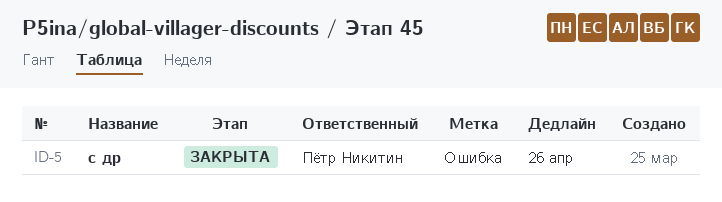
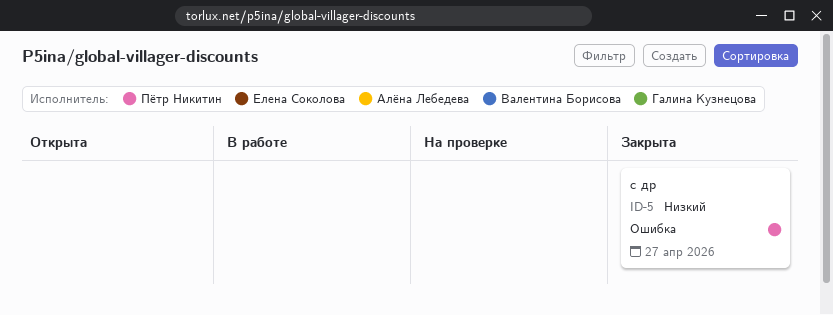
ID-5, due: Apr 26 -> Apr 27

